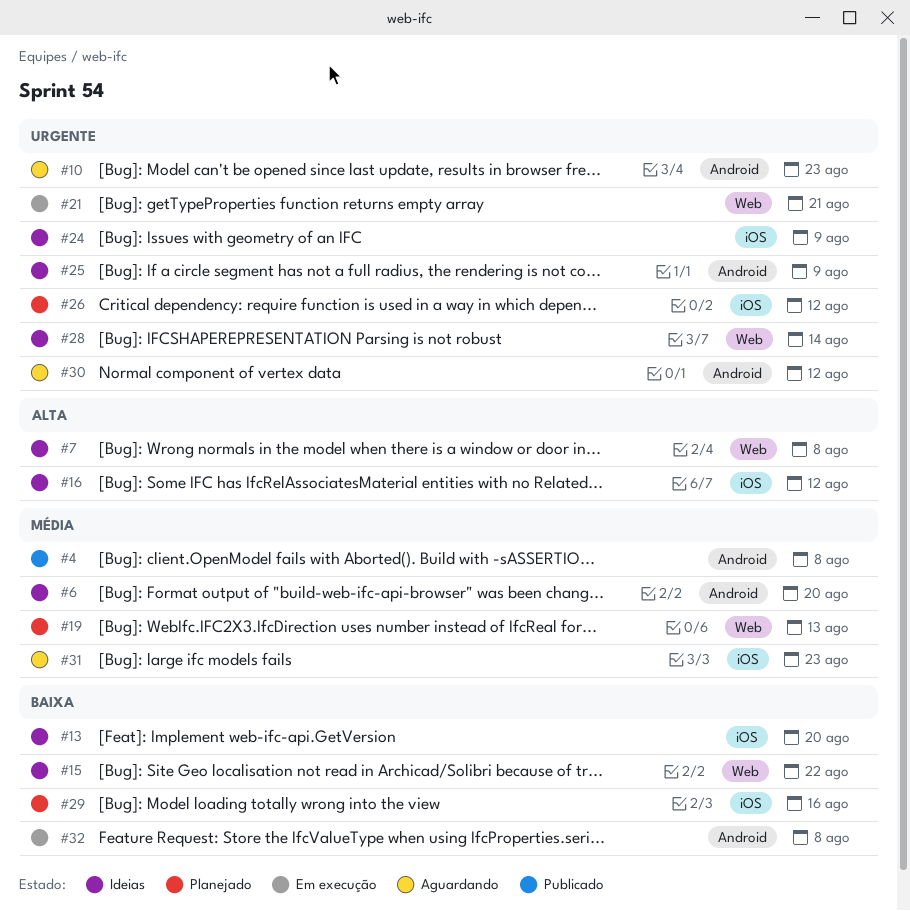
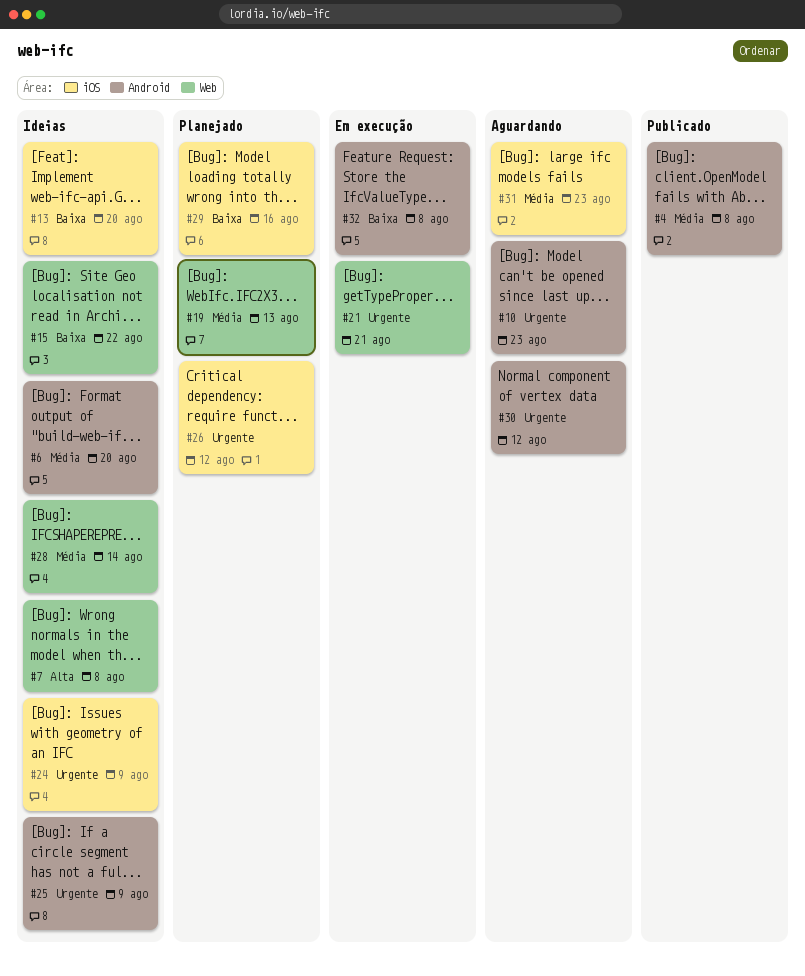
#16: present -> none
#28, priority: Urgente -> Média

